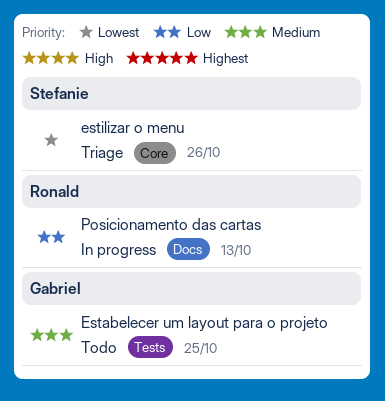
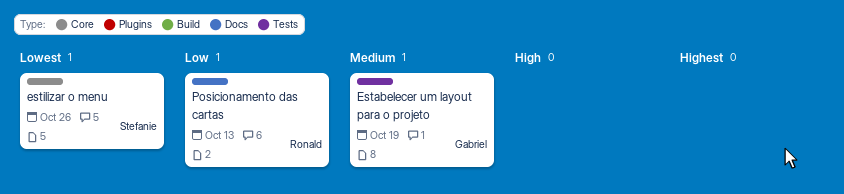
Estabelecer um layout para o projeto, due: Oct 25 -> Oct 19

